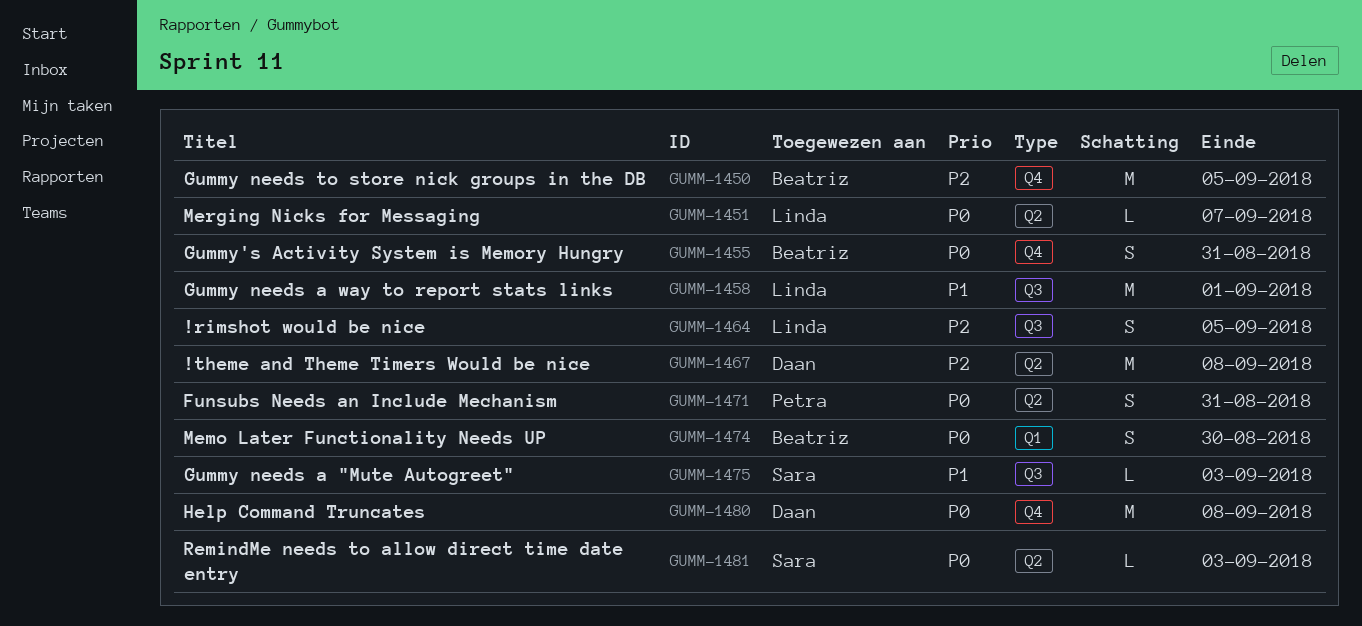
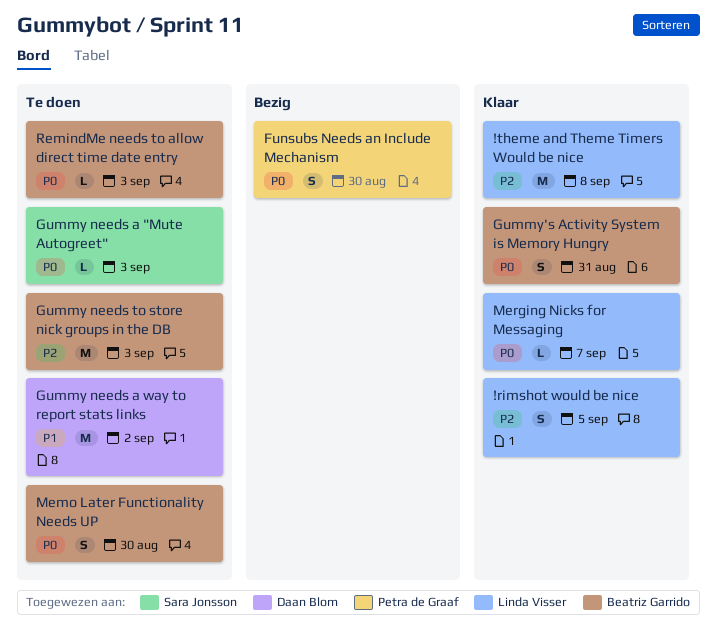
!theme and Theme Timers Would be nice, owner: Daan Blom -> Linda Visser
Funsubs Needs an Include Mechanism, due: Aug 31 -> Aug 30
Gummy needs a "Mute Autogreet", priority: P1 -> P0
Gummy needs a way to report stats links, owner: Linda Visser -> Daan Blom
Gummy needs a way to report stats links, due: Sep 1 -> Sep 2
Gummy needs to store nick groups in the DB, due: Sep 5 -> Sep 3
Help Command Truncates: present -> none
RemindMe needs to allow direct time date entry, owner: Sara Jonsson -> Beatriz Garrido

